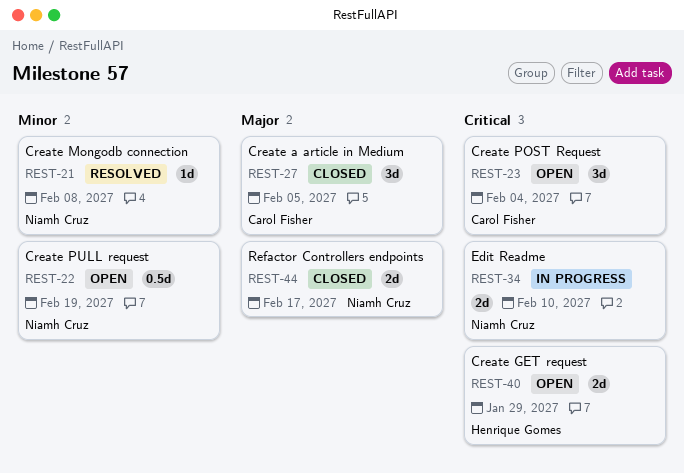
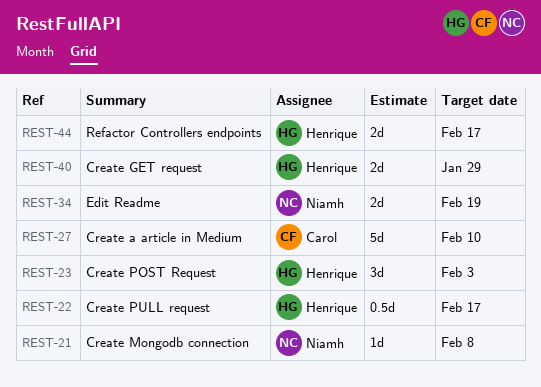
REST-22, owner: Niamh Cruz -> Henrique Gomes
REST-22, due: Feb 19 -> Feb 17
REST-23, owner: Carol Fisher -> Henrique Gomes
REST-23, due: Feb 4 -> Feb 3
REST-27, estimate: 3d -> 5d
REST-27, due: Feb 5 -> Feb 10
REST-34, due: Feb 10 -> Feb 19
REST-44, owner: Niamh Cruz -> Henrique Gomes

